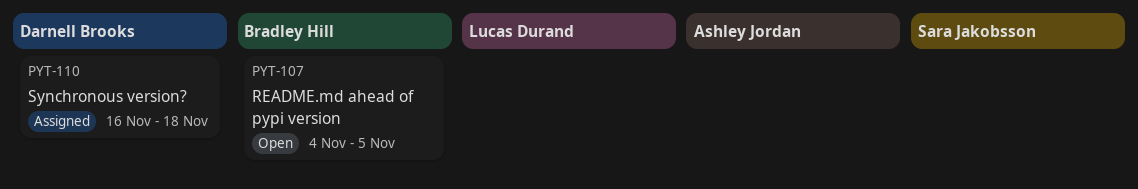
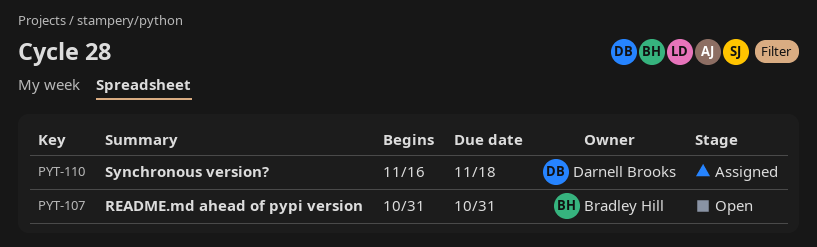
PYT-107, start: Nov 4 -> Oct 31
PYT-107, due: Nov 5 -> Oct 31

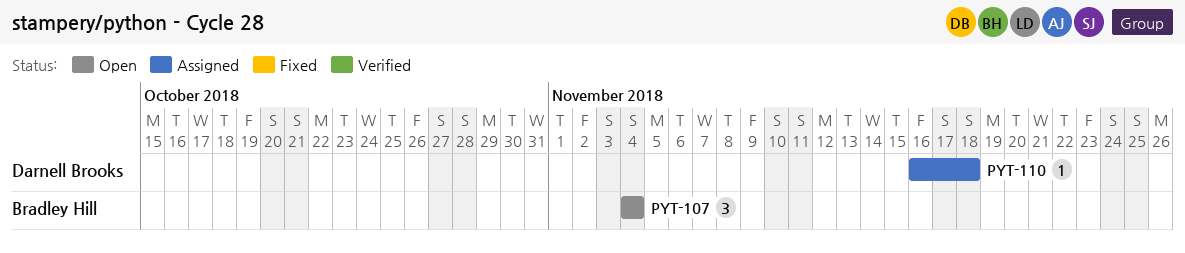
PYT-107, start: Oct 31 -> Nov 4
PYT-107, due: Oct 31 -> Nov 4

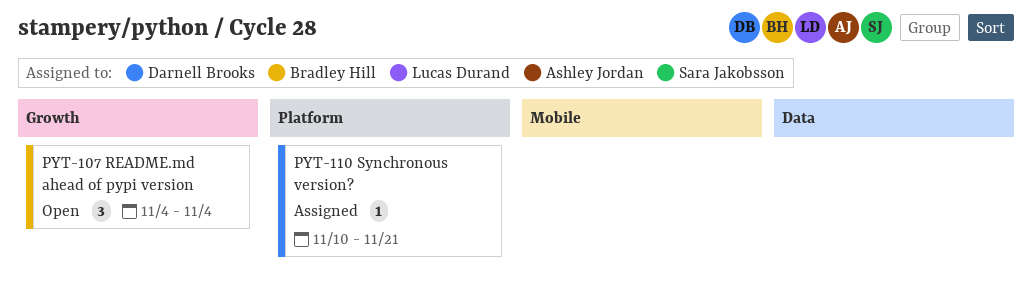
PYT-110, start: Nov 16 -> Nov 10
PYT-110, due: Nov 18 -> Nov 21

